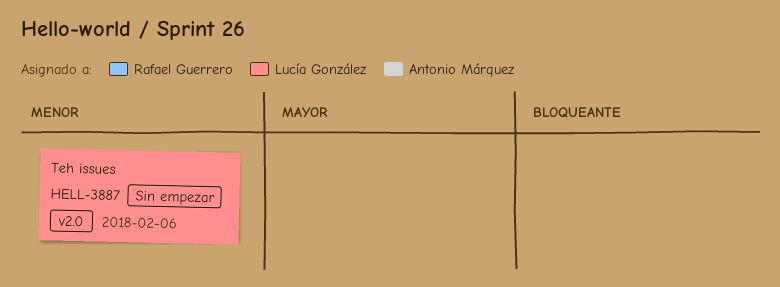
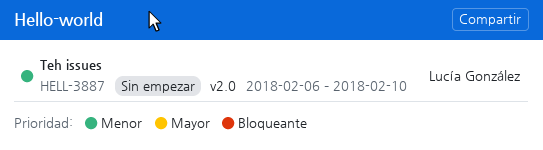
HELL-3887, due: Feb 6 -> Feb 10

